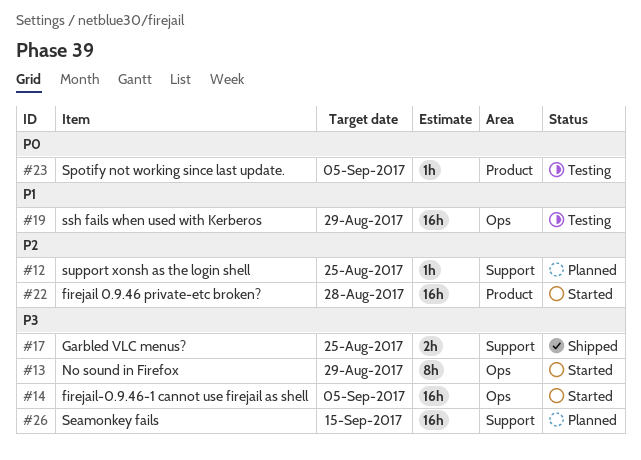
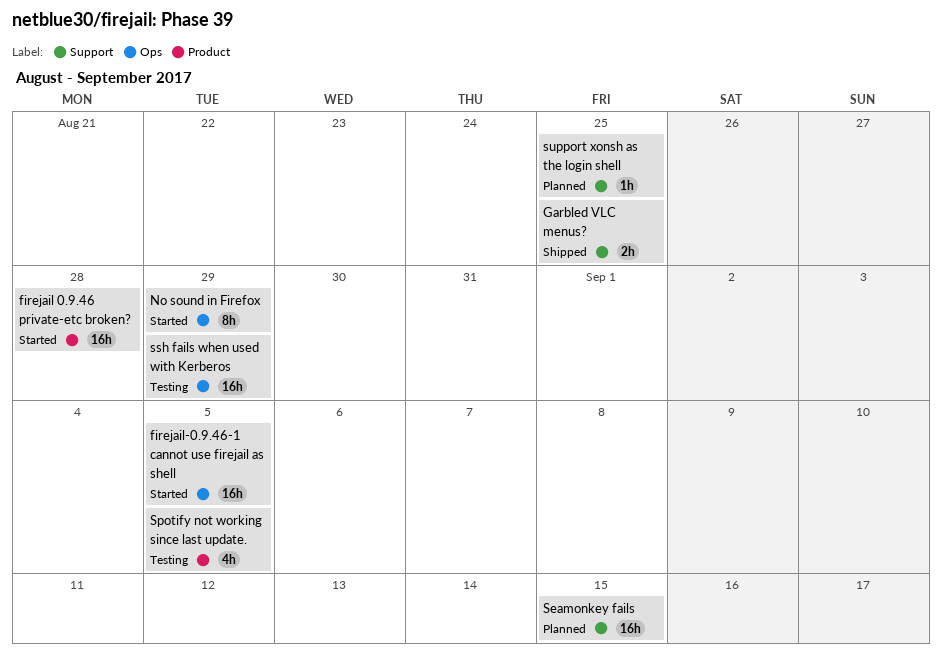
Spotify not working since last update., estimate: 1h -> 4h

